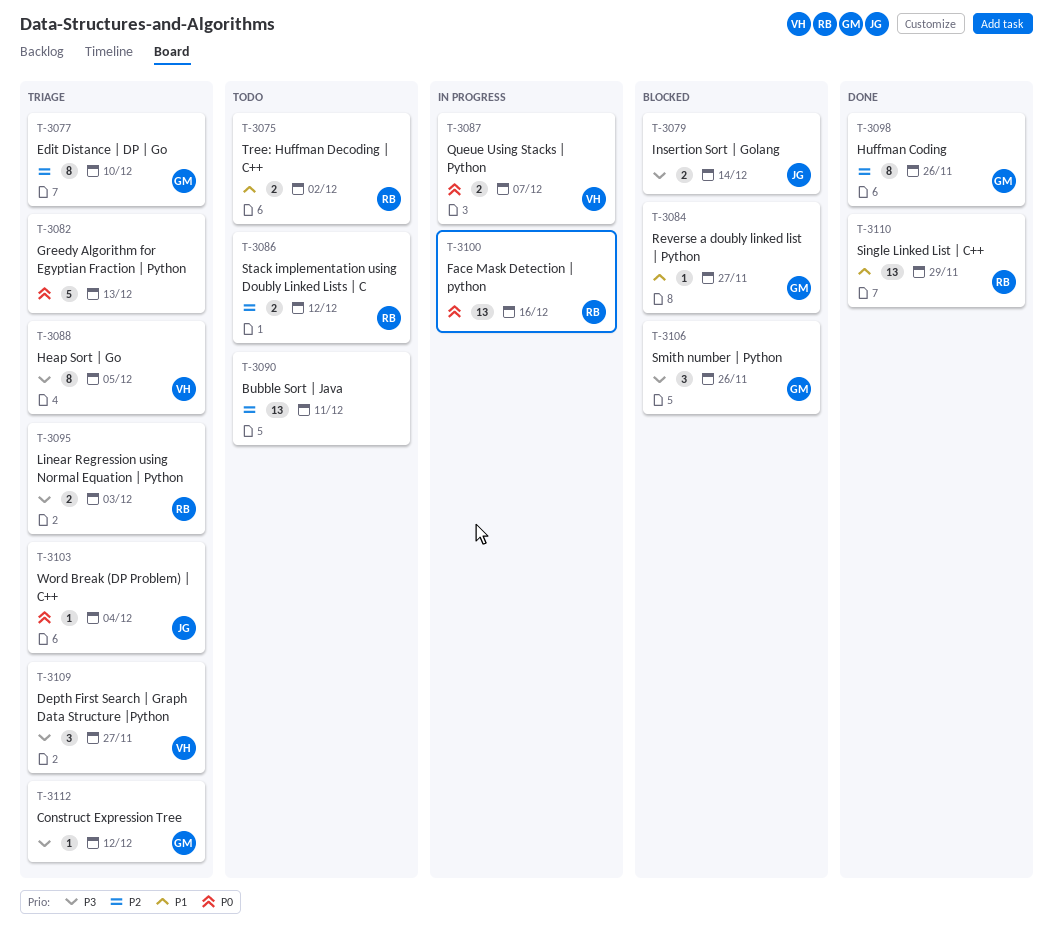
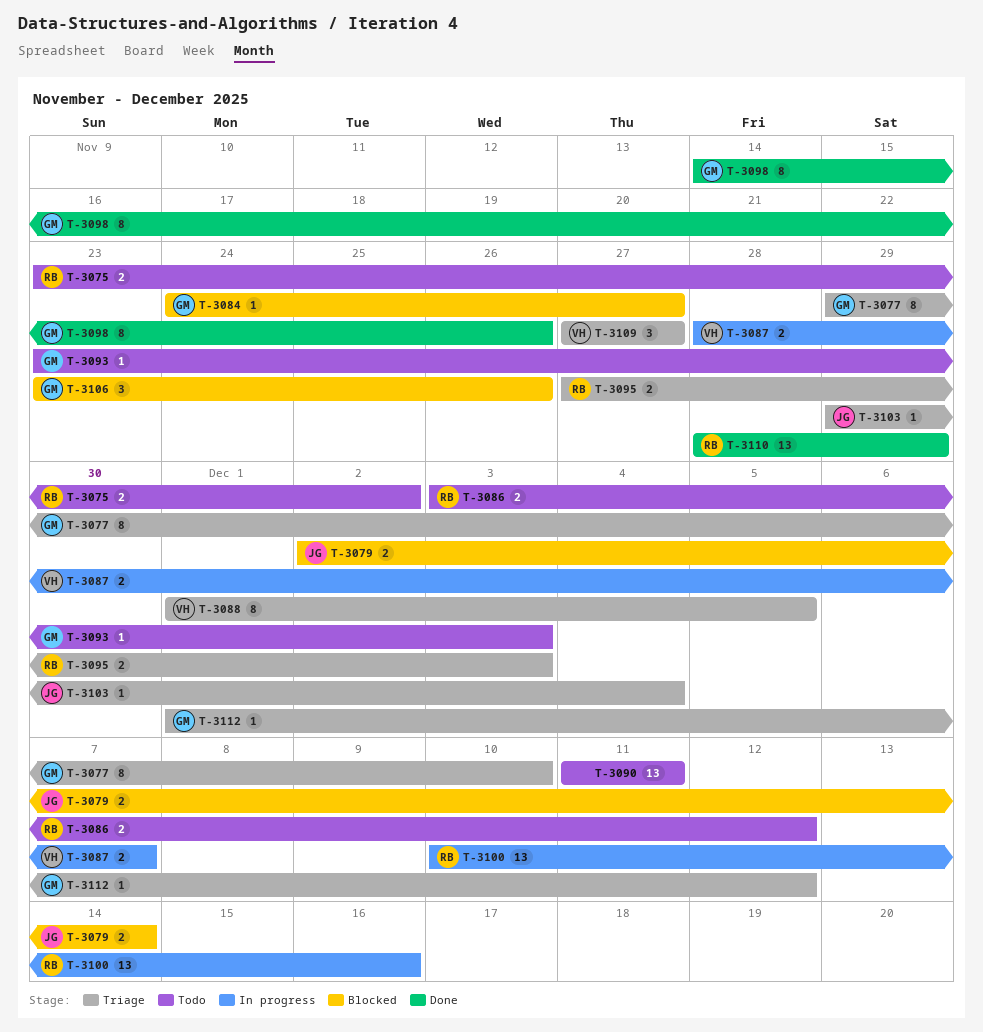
T-3082: present -> none
T-3093: none -> present

